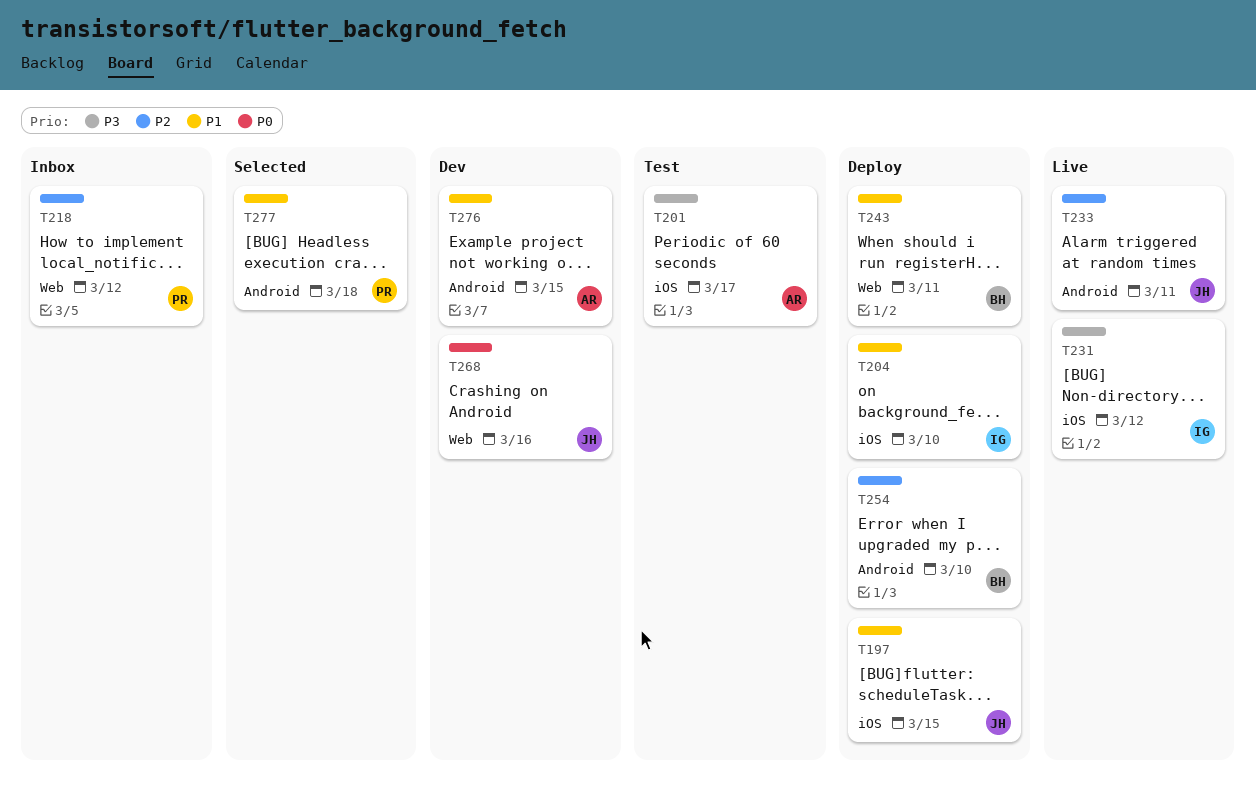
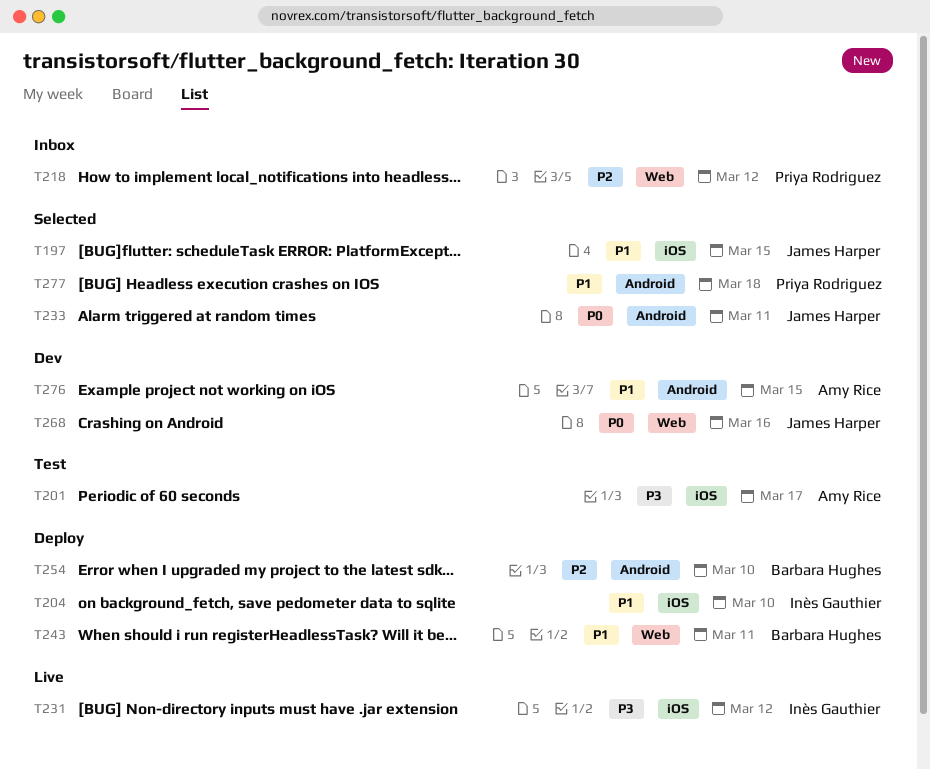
T197, status: Deploy -> Selected
T233, status: Live -> Selected
T233, priority: P2 -> P0

